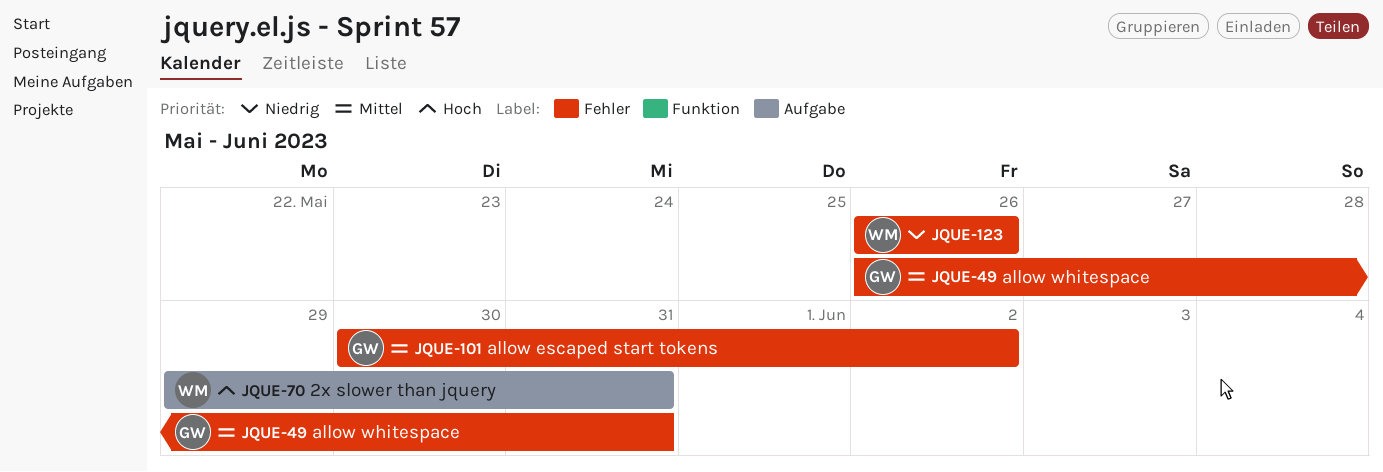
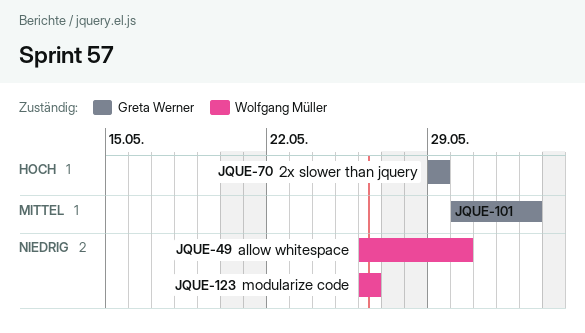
JQUE-49, owner: Greta Werner -> Wolfgang Müller
JQUE-49, priority: Mittel -> Niedrig
JQUE-49, due: May 31 -> May 30
JQUE-70, owner: Wolfgang Müller -> Greta Werner
JQUE-70, due: May 31 -> May 29

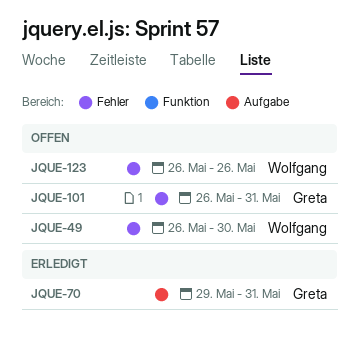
JQUE-70, due: May 29 -> May 31
JQUE-101, start: May 30 -> May 26
JQUE-101, due: Jun 2 -> May 31

